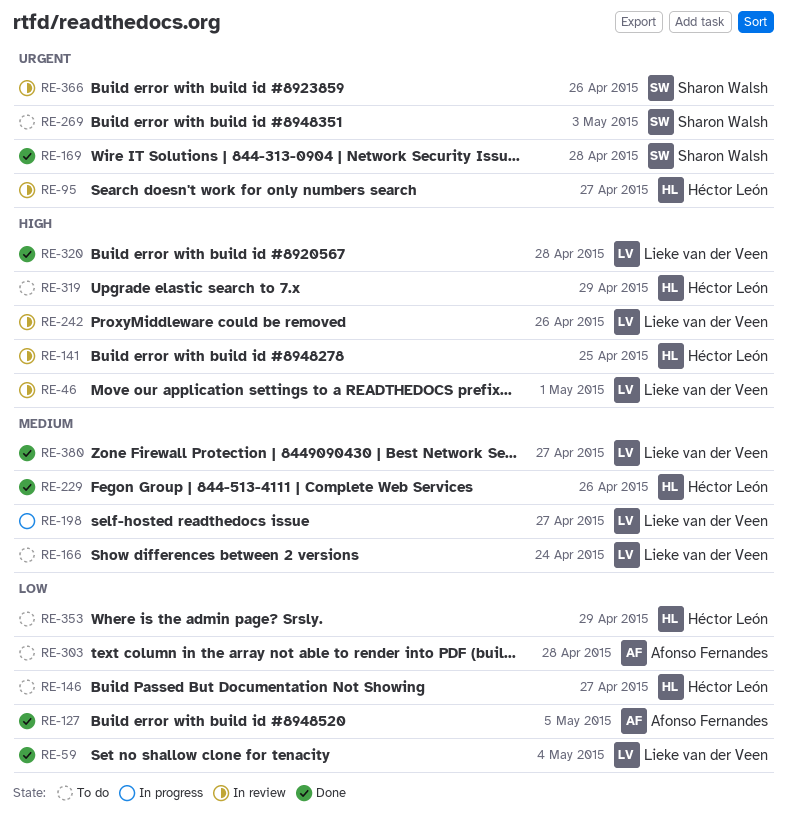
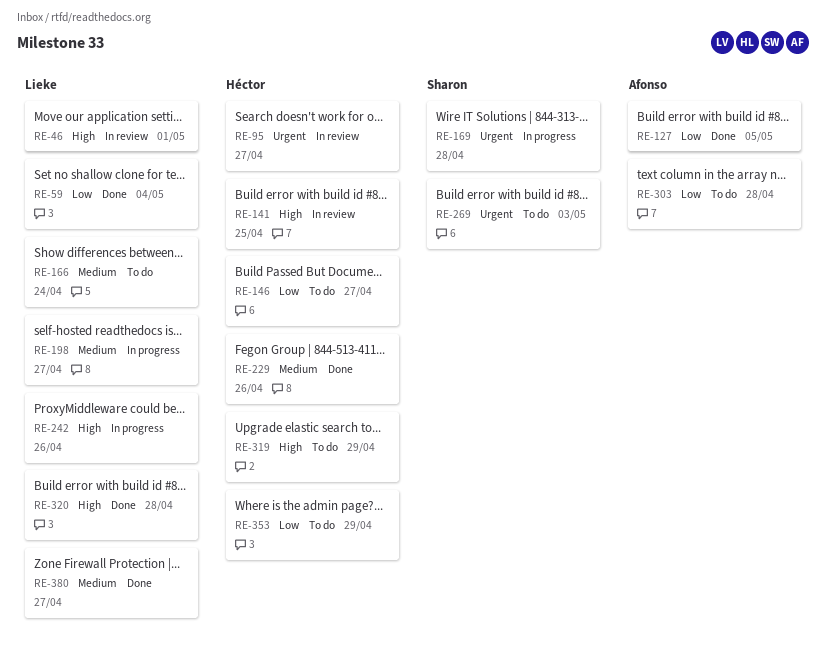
RE-169, status: Done -> In progress
RE-242, status: In review -> In progress
RE-366: present -> none

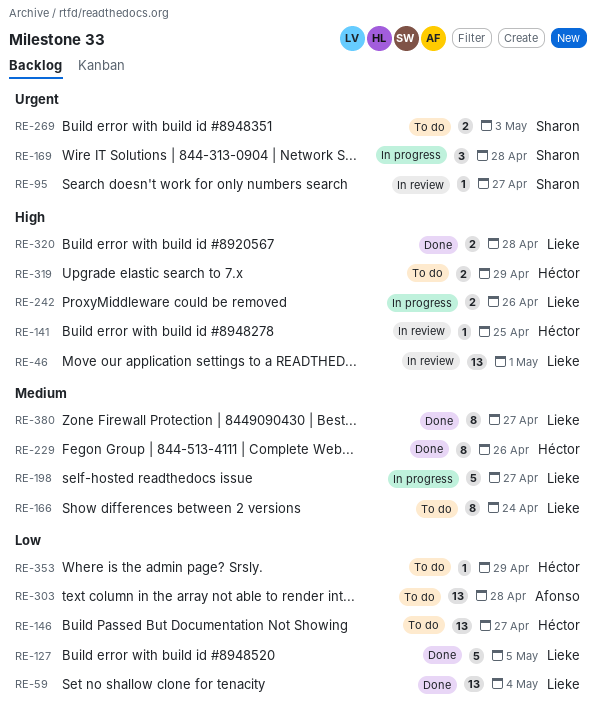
RE-95, owner: Héctor -> Sharon
RE-127, owner: Afonso -> Lieke

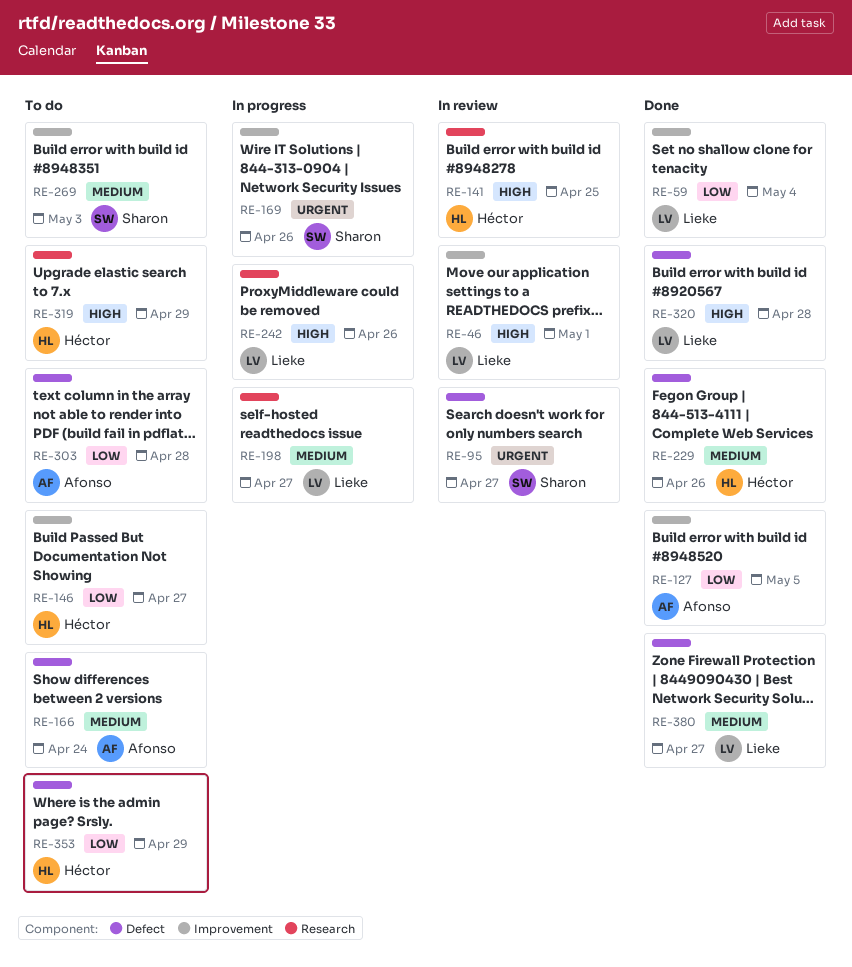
RE-127, owner: Lieke -> Afonso
RE-166, owner: Lieke -> Afonso
RE-169, due: Apr 28 -> Apr 26
RE-269, priority: Urgent -> Medium

